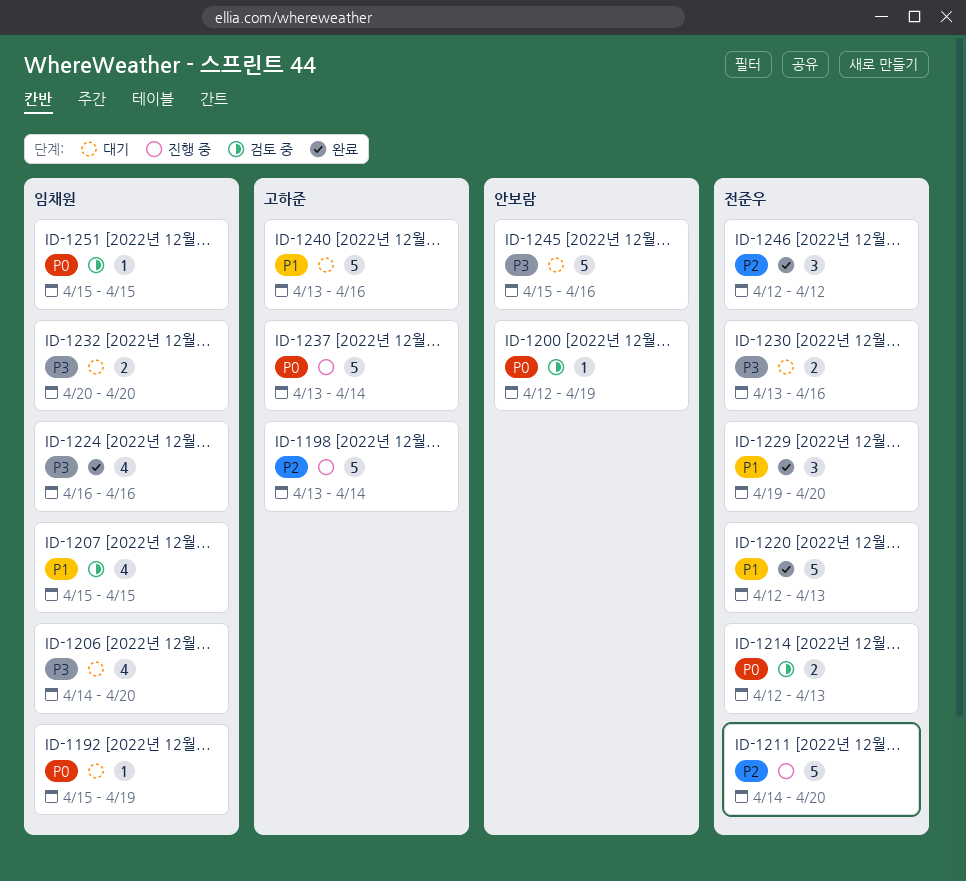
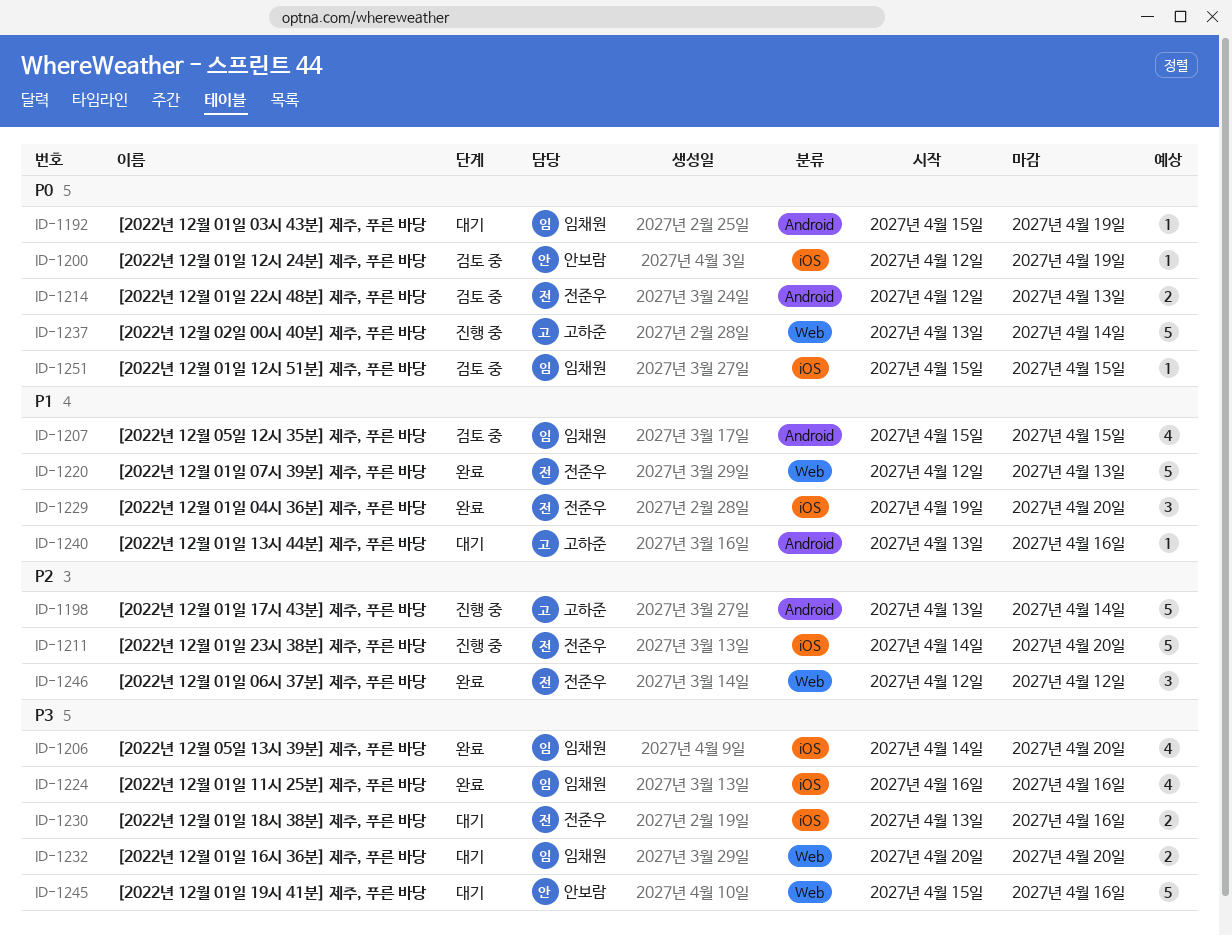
ID-1206, status: 대기 -> 완료
ID-1240, estimate: 5 -> 1

